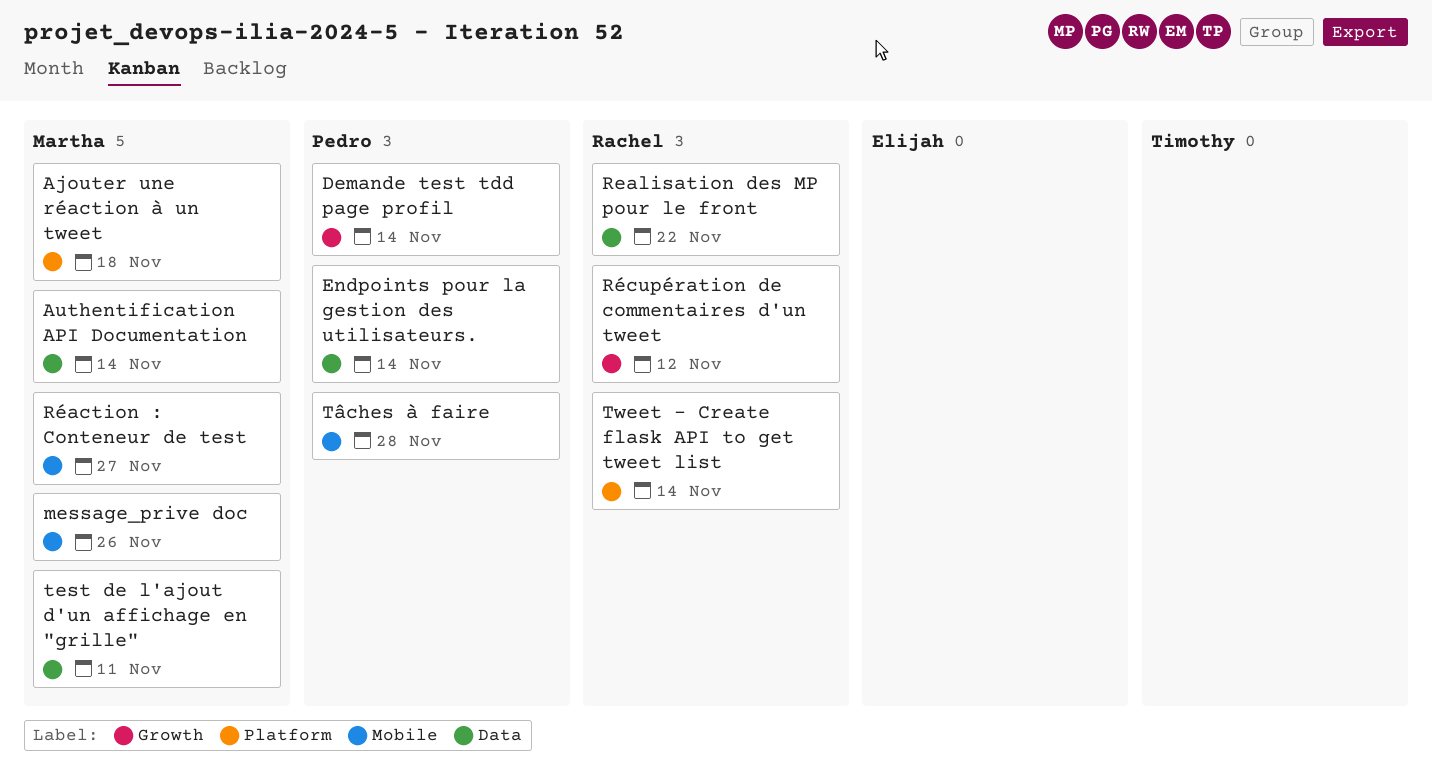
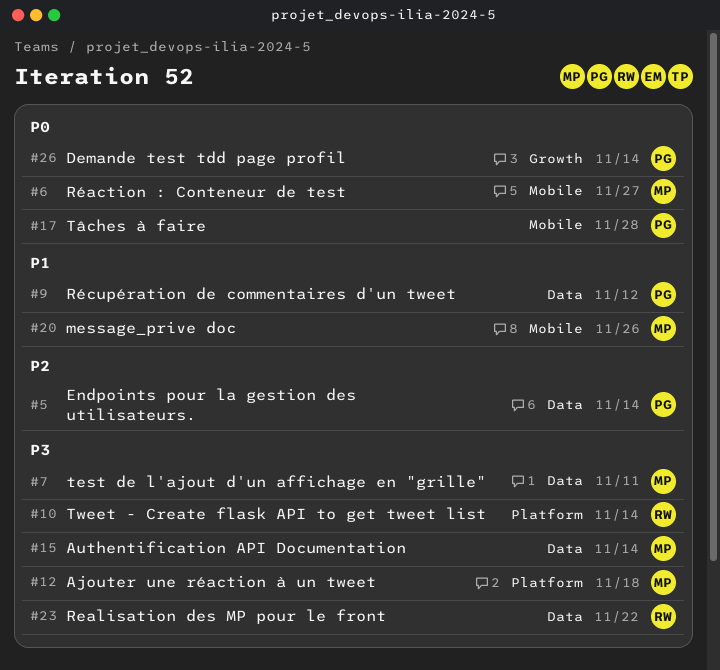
Récupération de commentaires d'un tweet, owner: Rachel -> Pedro
Récupération de commentaires d'un tweet, label: Growth -> Data

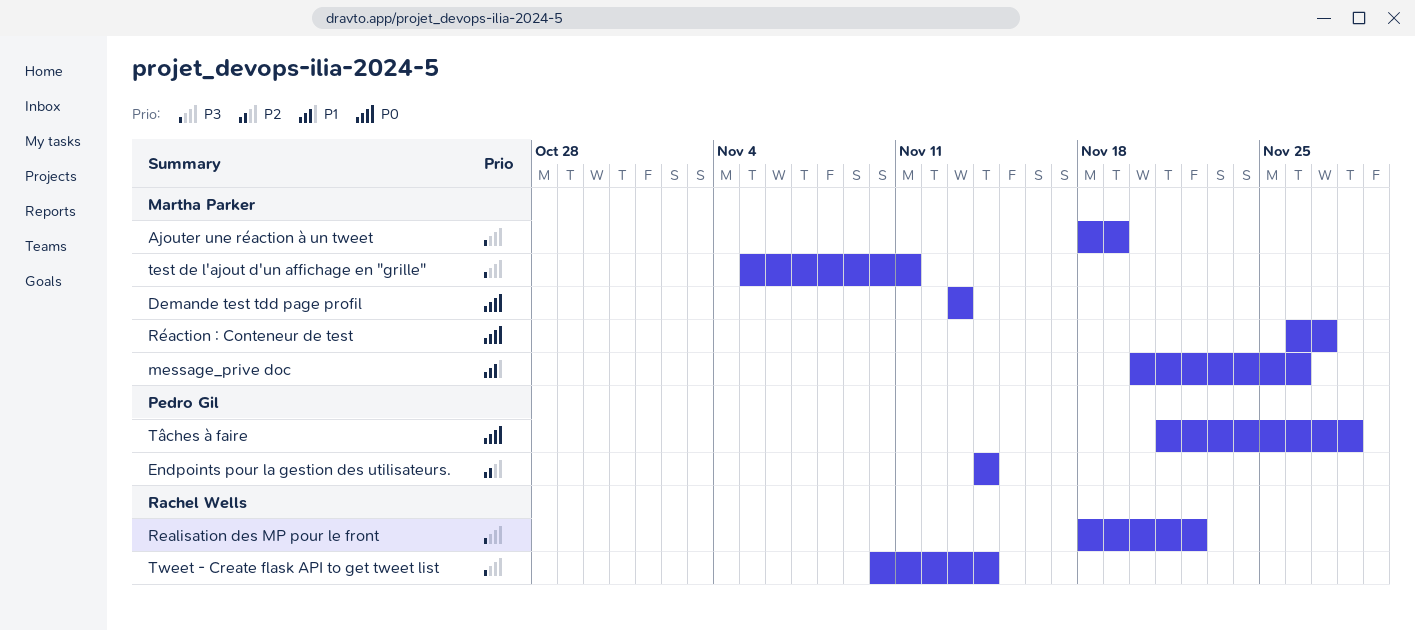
Ajouter une réaction à un tweet, due: Nov 18 -> Nov 19
Authentification API Documentation: present -> none
Demande test tdd page profil, owner: Pedro Gil -> Martha Parker
Demande test tdd page profil, due: Nov 14 -> Nov 13
Récupération de commentaires d'un tweet: present -> none

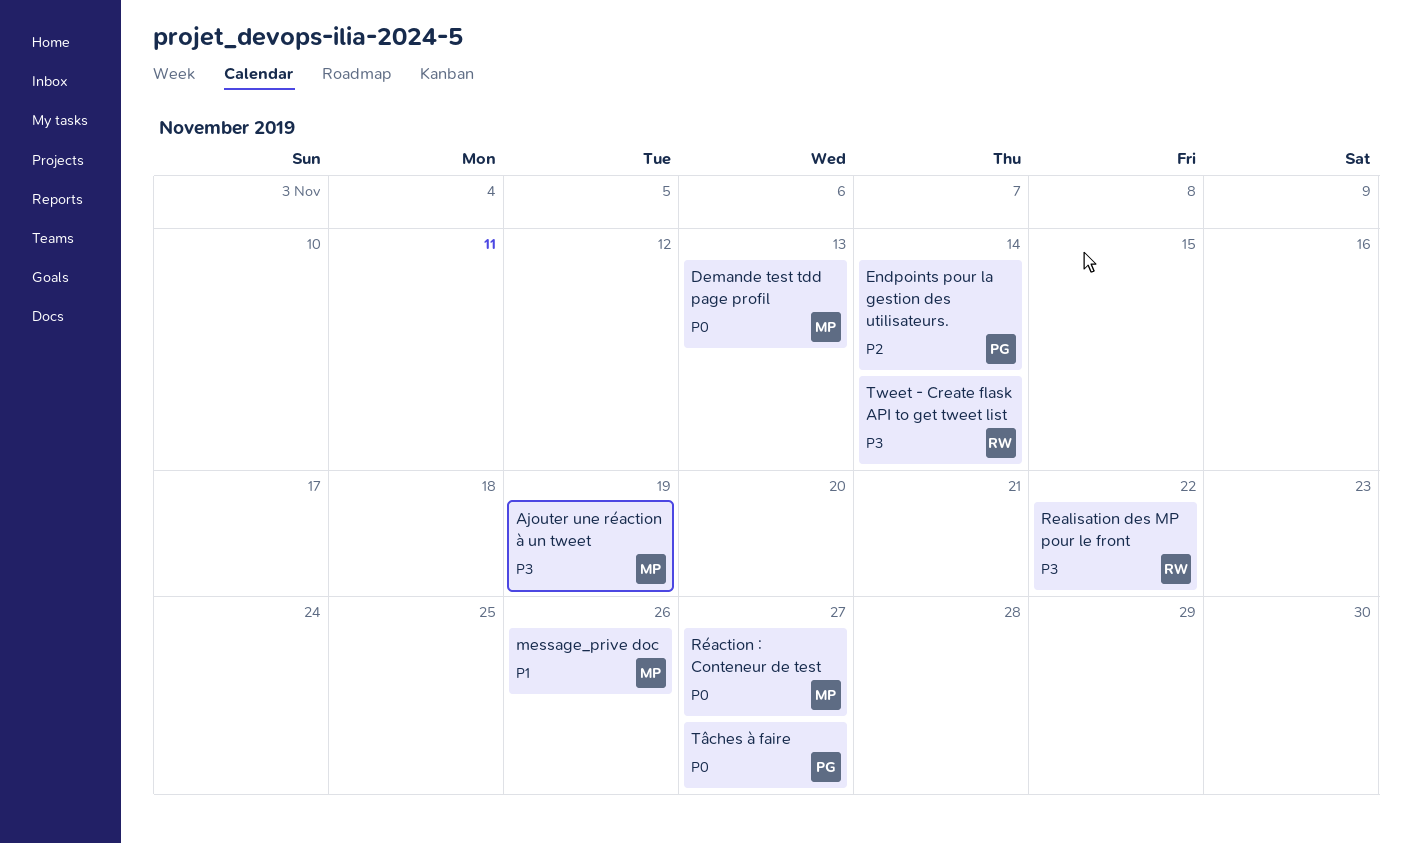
test de l'ajout d'un affichage en "grille": present -> none
Tâches à faire, due: Nov 28 -> Nov 27

